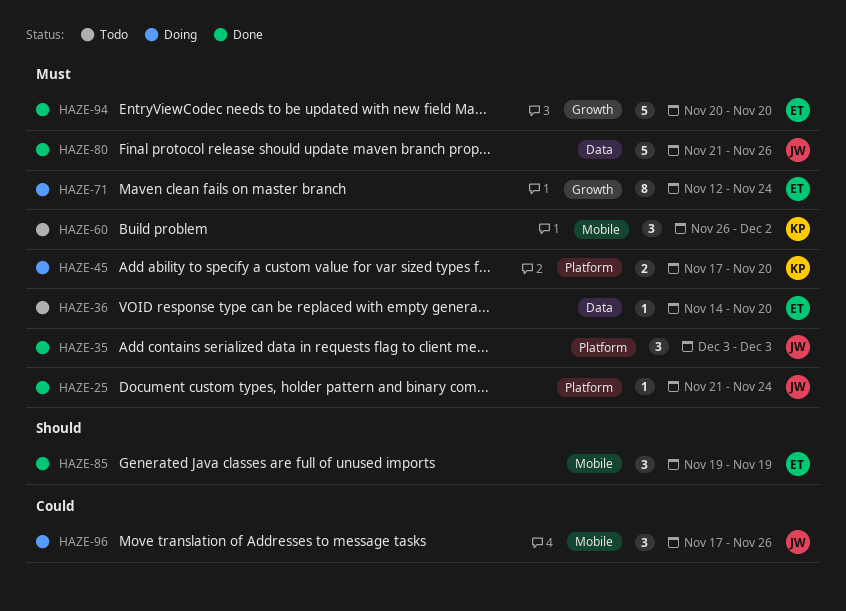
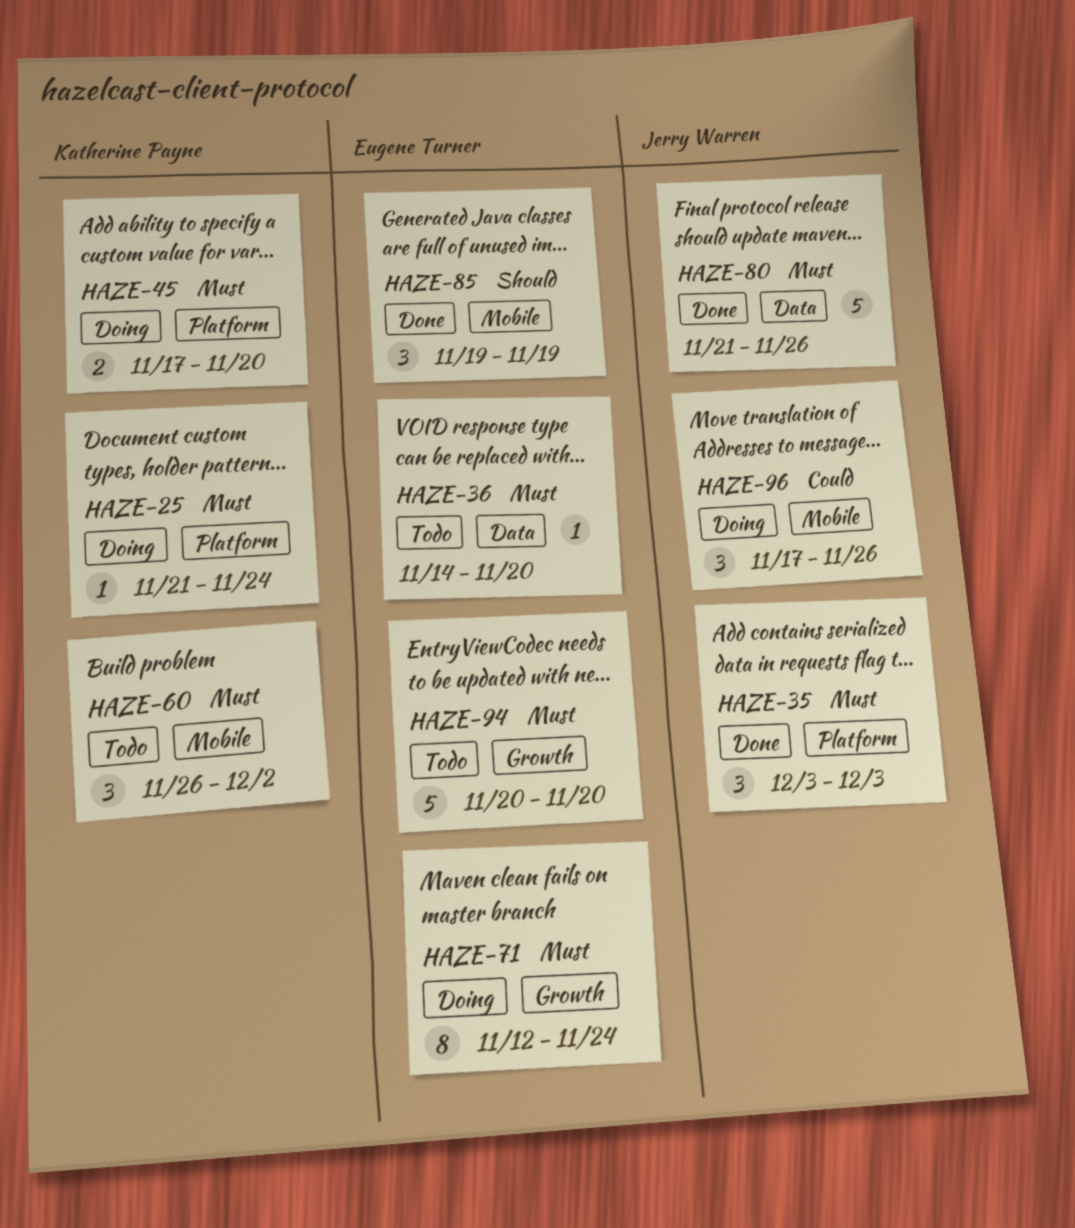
HAZE-25, status: Done -> Doing
HAZE-25, owner: Jerry Warren -> Katherine Payne
HAZE-94, status: Done -> Todo

